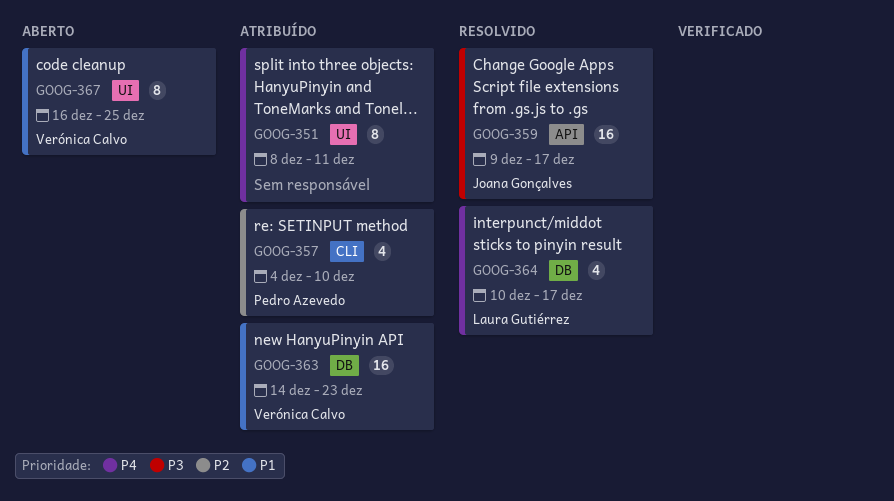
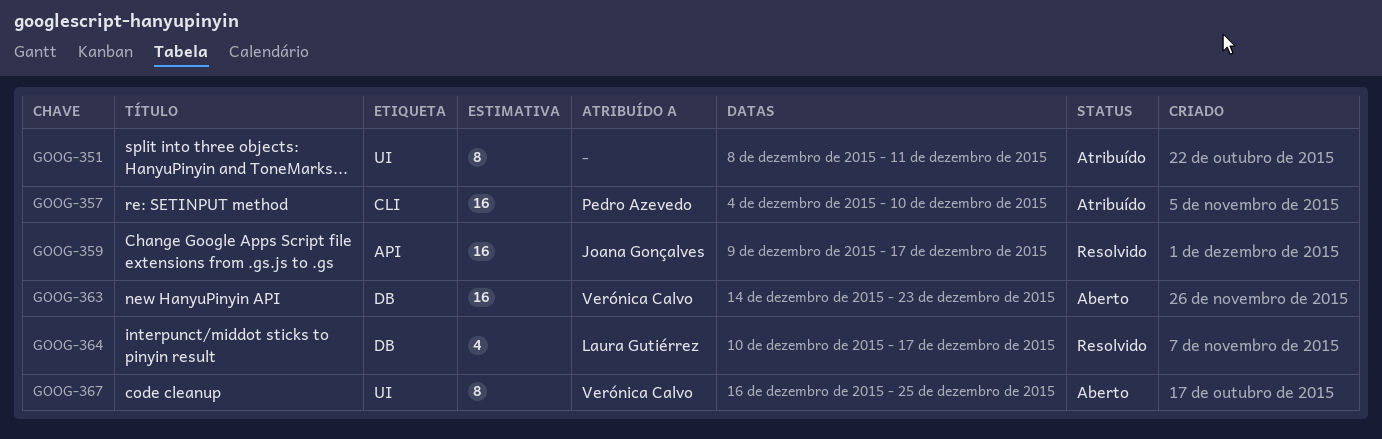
GOOG-357, estimate: 4 -> 16
GOOG-363, status: Atribuído -> Aberto

